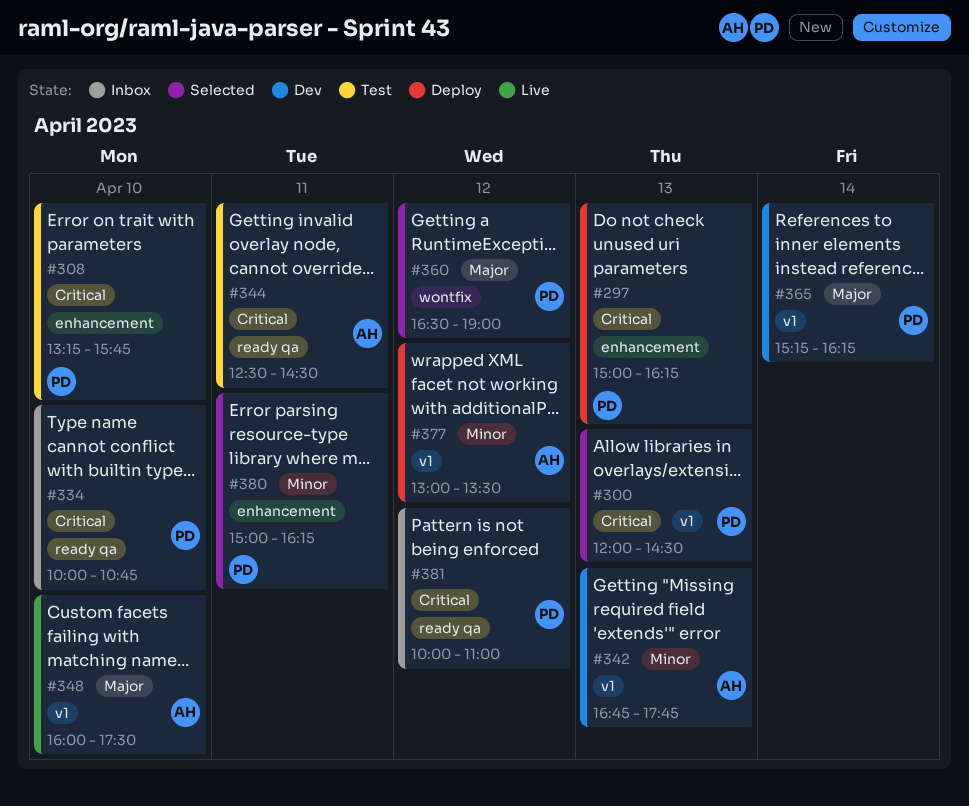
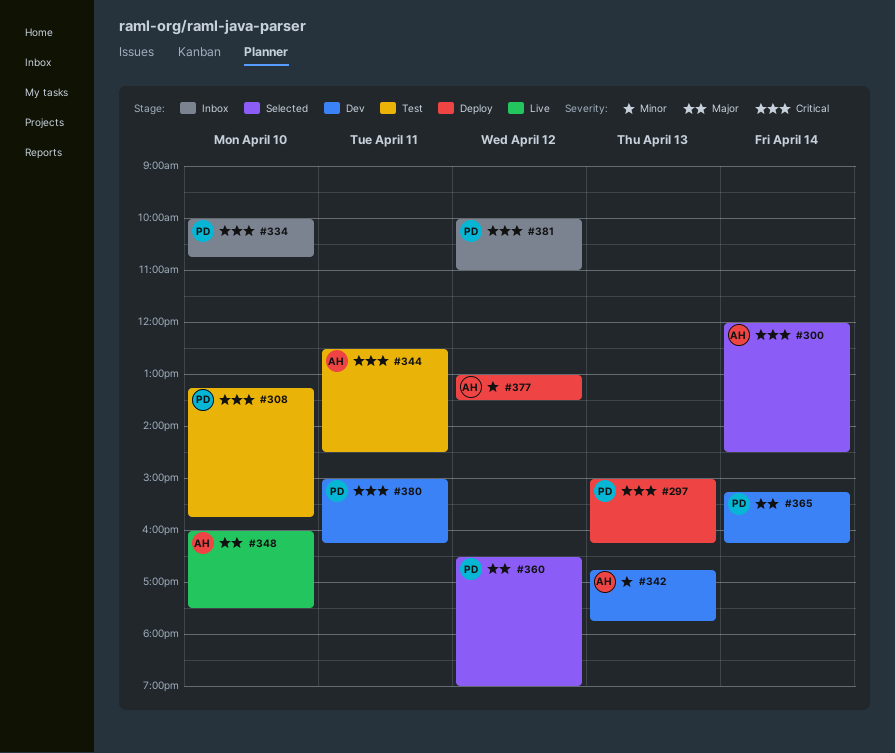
#300, owner: PD -> AH
#300, day: Apr 13 -> Apr 14
#380, status: Selected -> Dev
#380, priority: Minor -> Critical

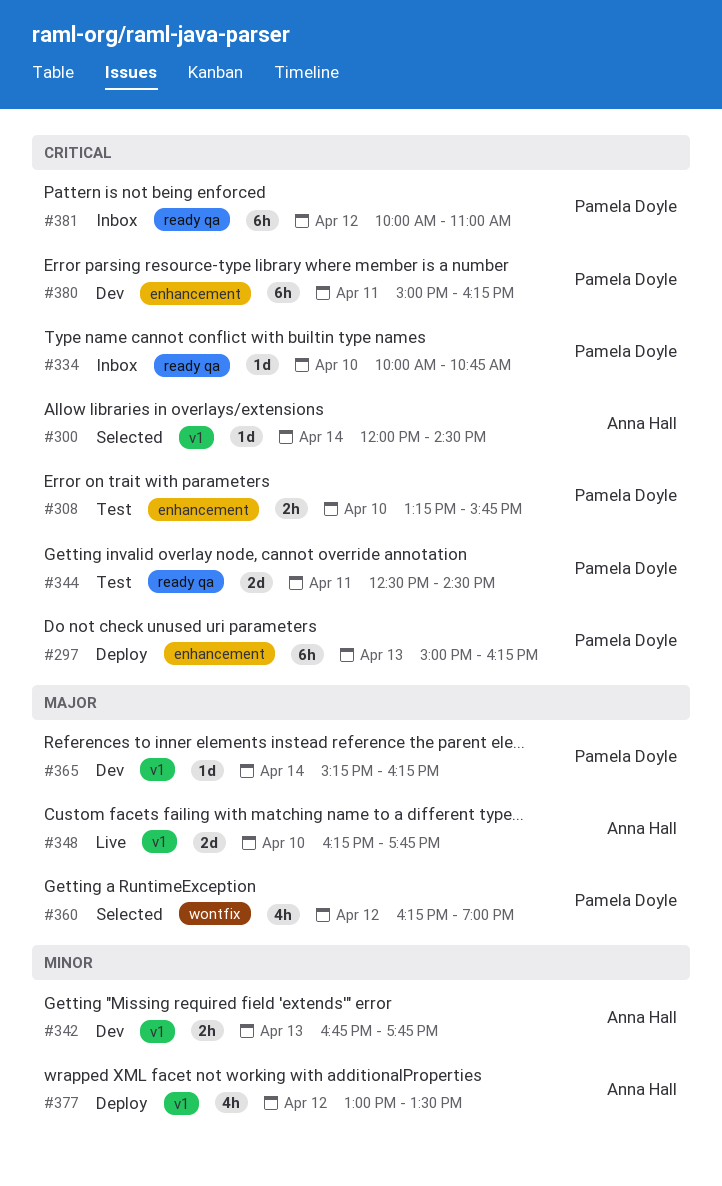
#344, owner: Anna Hall -> Pamela Doyle
#348, begins: 16:00 -> 16:15
#348, ends: 17:30 -> 17:45
#360, begins: 16:30 -> 16:15

